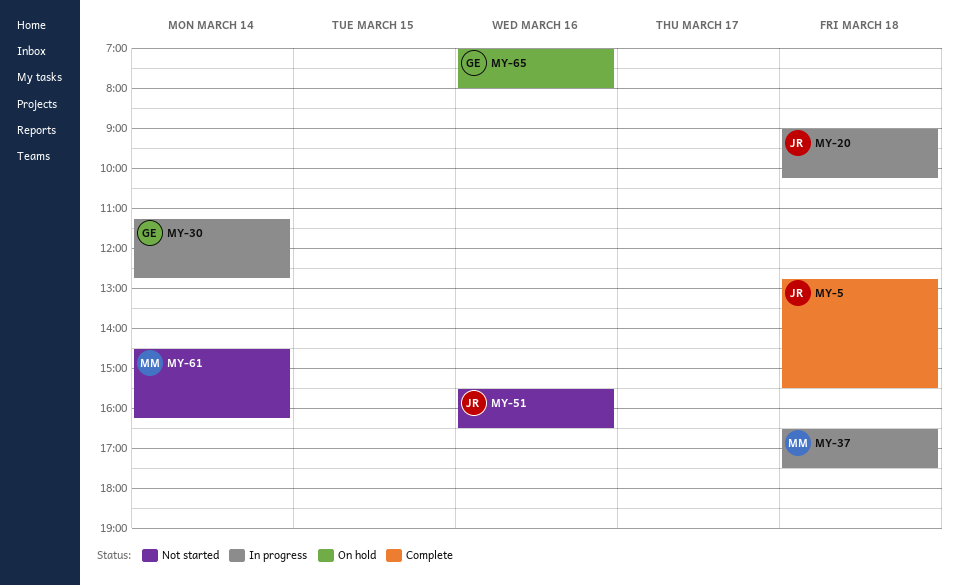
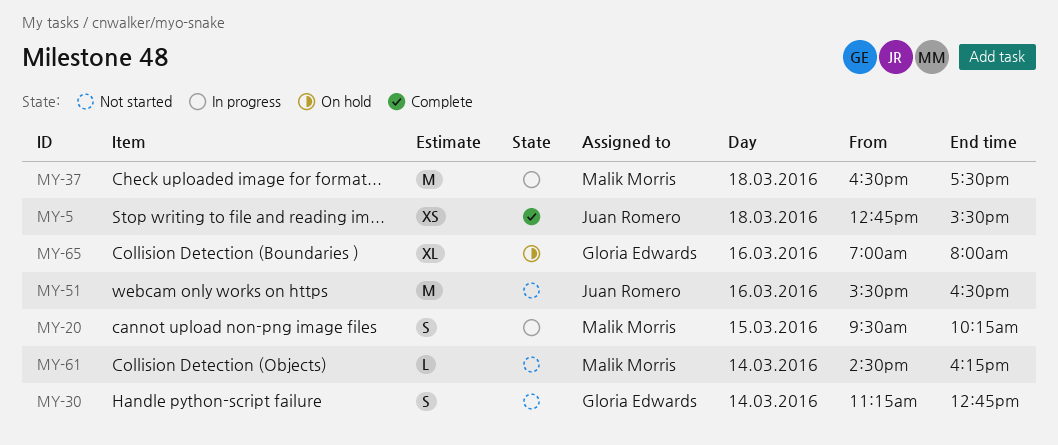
MY-20, owner: Juan Romero -> Malik Morris
MY-20, day: Mar 18 -> Mar 15
MY-20, begins: 09:00 -> 09:30
MY-30, status: In progress -> Not started

